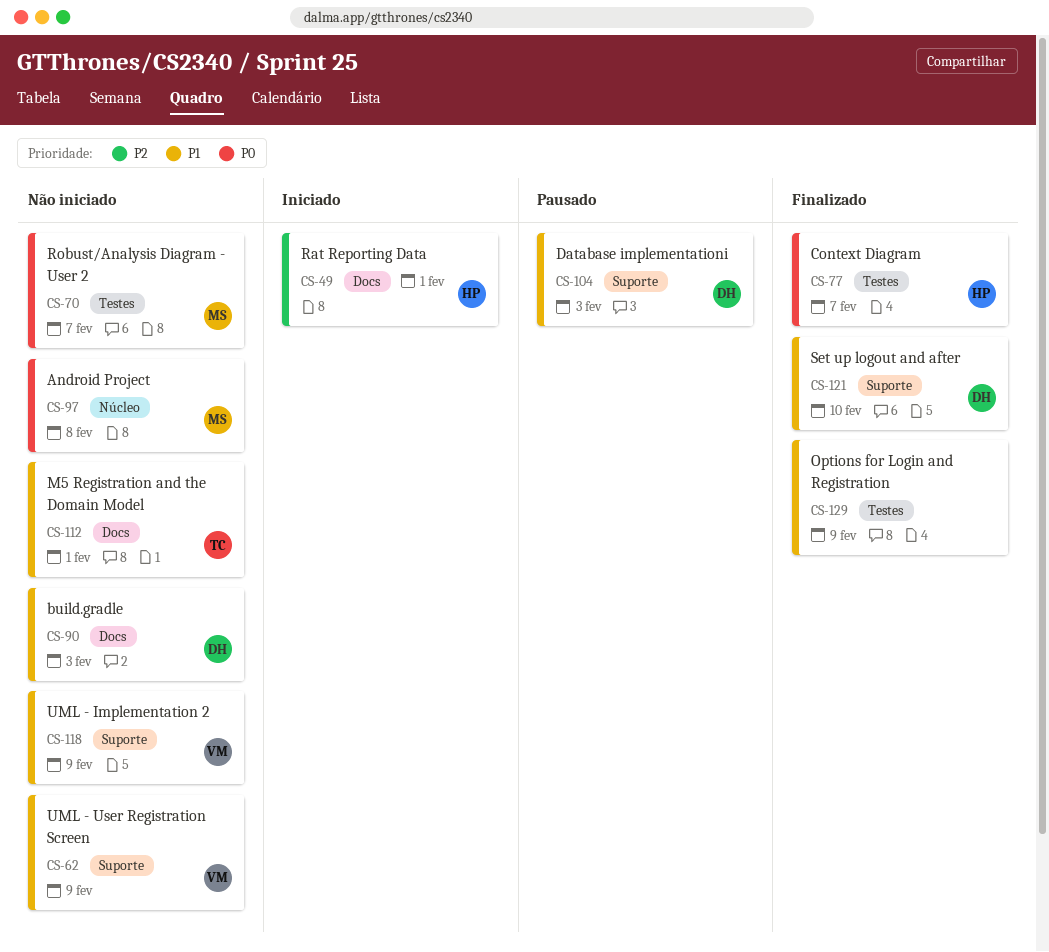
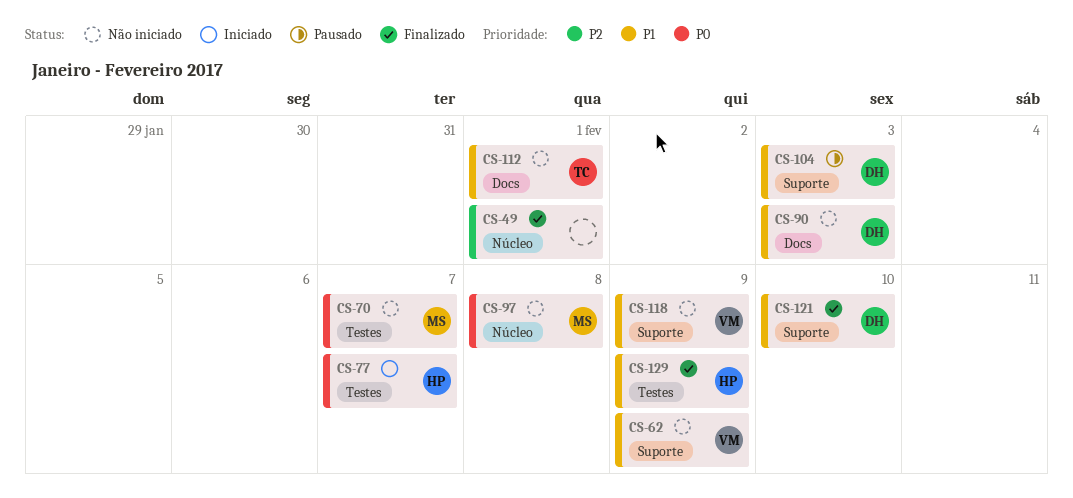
CS-49, status: Iniciado -> Finalizado
CS-49, owner: HP -> none
CS-49, label: Docs -> Núcleo
CS-77, status: Finalizado -> Iniciado
CS-129, owner: none -> HP

